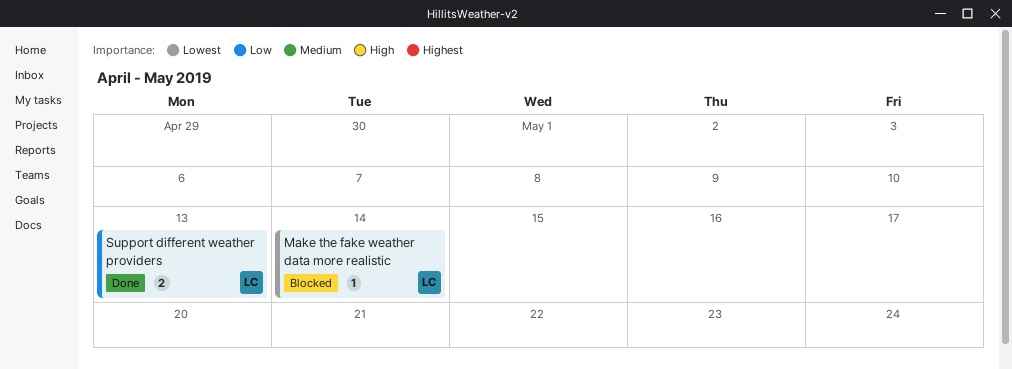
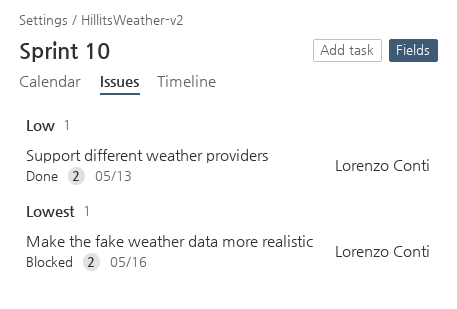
Make the fake weather data more realistic, estimate: 1 -> 2
Make the fake weather data more realistic, due: May 14 -> May 16

